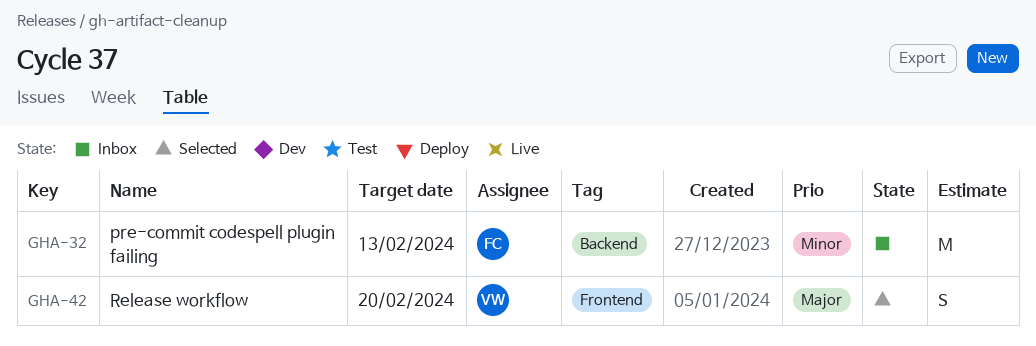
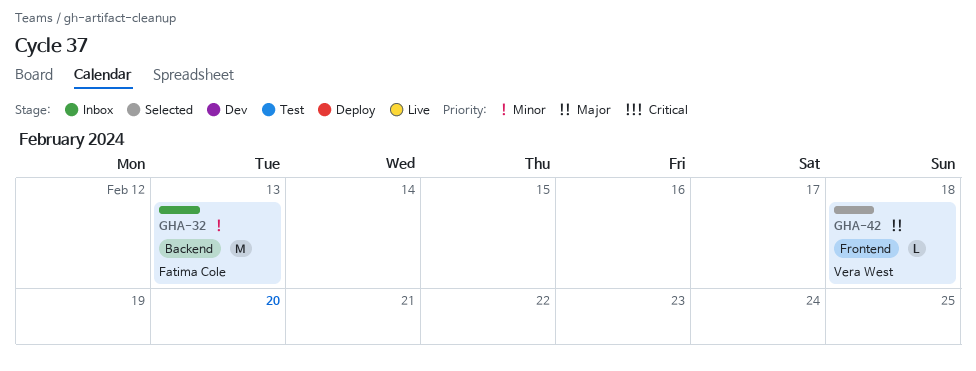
GHA-42, estimate: S -> L
GHA-42, due: Feb 20 -> Feb 18

